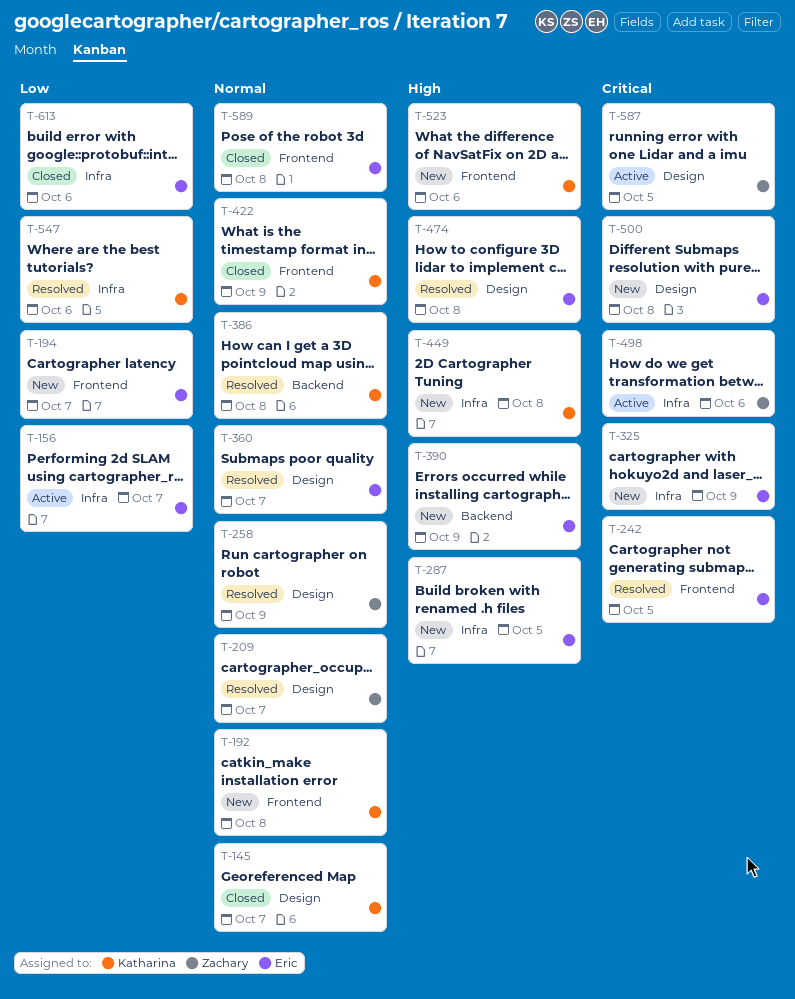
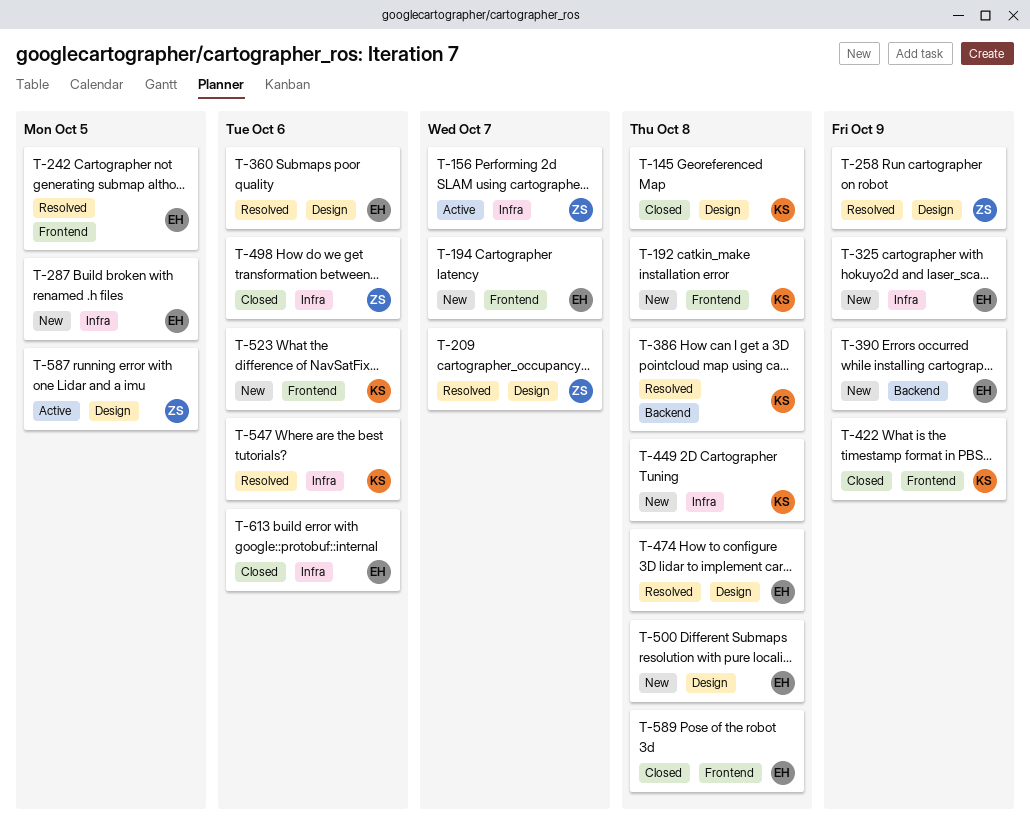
T-145, due: Oct 7 -> Oct 8
T-156, owner: Eric -> Zachary
T-360, due: Oct 7 -> Oct 6
T-498, status: Active -> Closed

